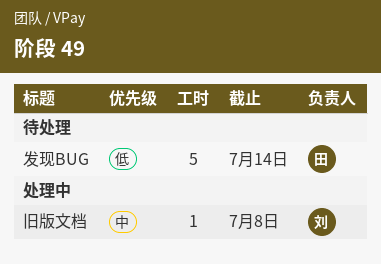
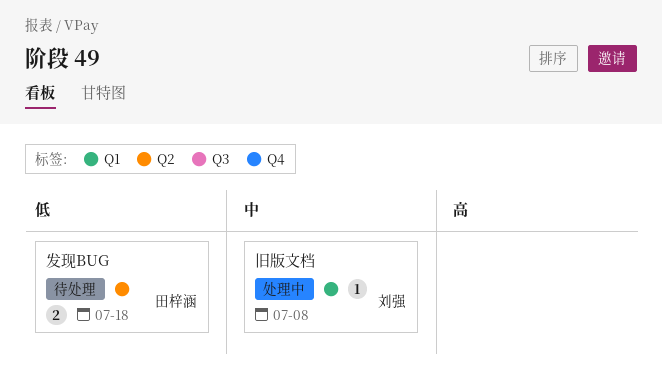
发现BUG, estimate: 5 -> 2
发现BUG, due: Jul 14 -> Jul 18

